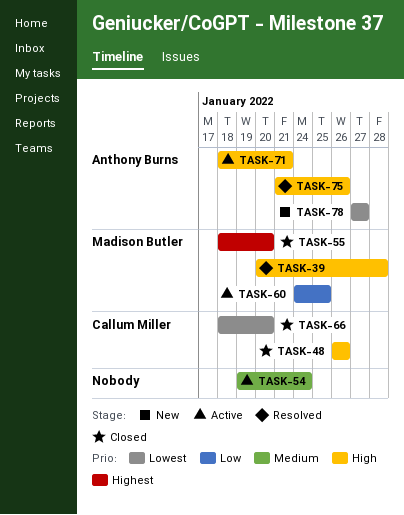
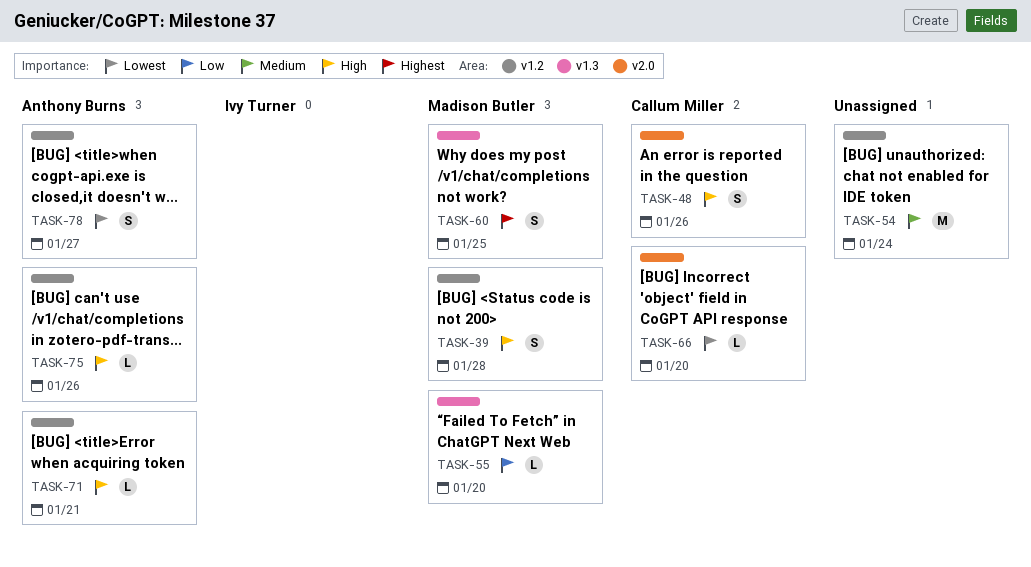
TASK-55, priority: Highest -> Low
TASK-60, priority: Low -> Highest

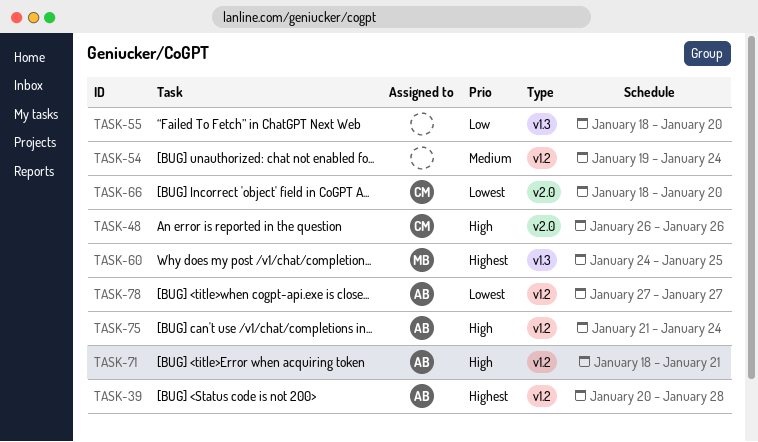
TASK-39, owner: Madison Butler -> Anthony Burns
TASK-39, priority: High -> Highest
TASK-55, owner: Madison Butler -> none
TASK-75, due: Jan 26 -> Jan 24

